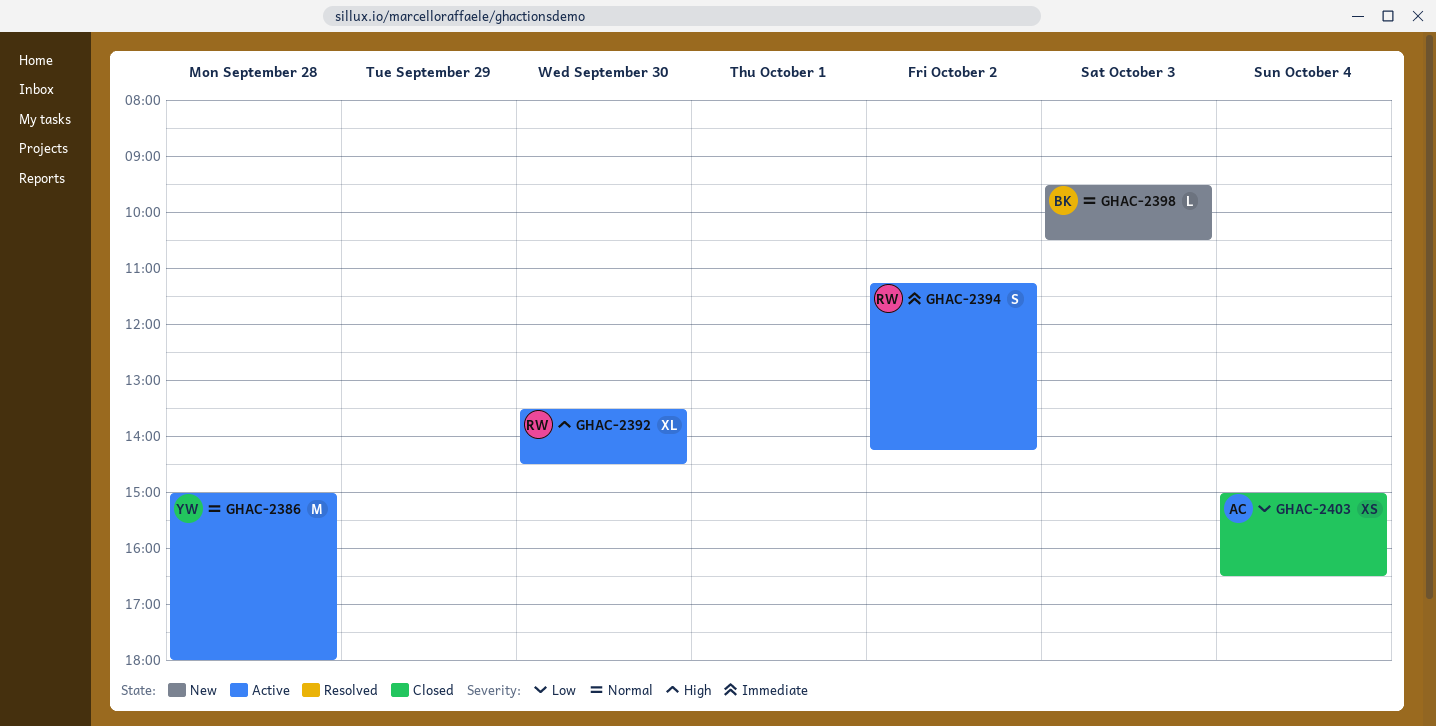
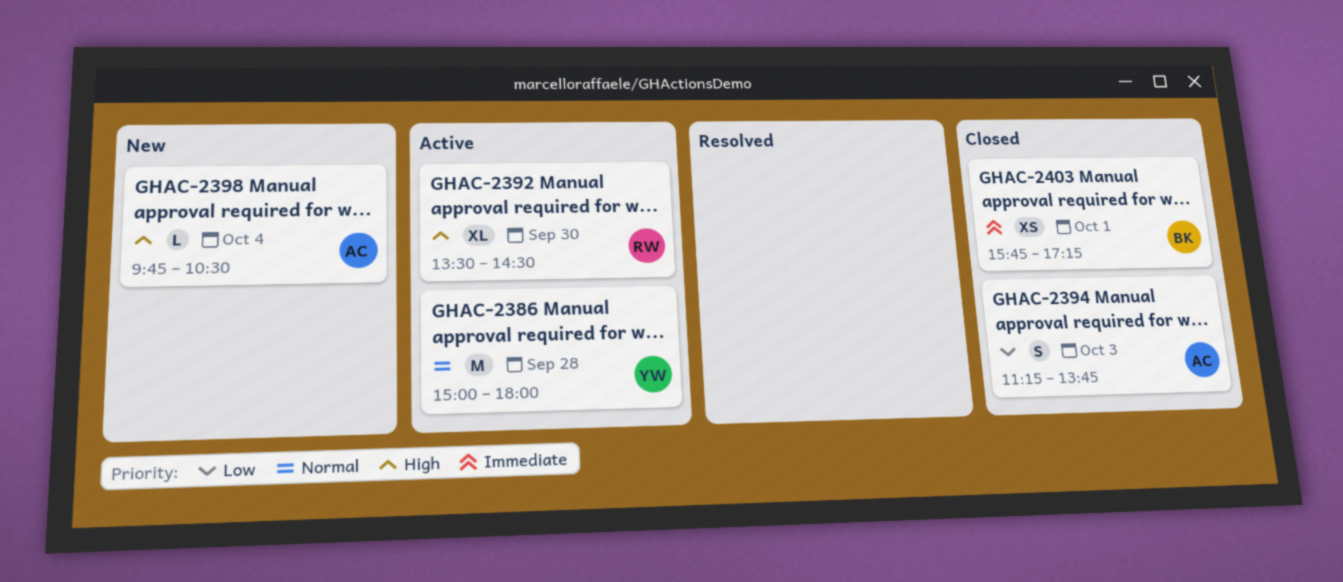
GHAC-2394, status: Active -> Closed
GHAC-2394, owner: RW -> AC
GHAC-2394, priority: Immediate -> Low
GHAC-2394, day: Oct 2 -> Oct 3
GHAC-2394, ends: 14:15 -> 13:45
GHAC-2398, owner: BK -> AC
GHAC-2398, priority: Normal -> High
GHAC-2398, day: Oct 3 -> Oct 4
GHAC-2398, begins: 09:30 -> 09:45
GHAC-2403, owner: AC -> BK
GHAC-2403, priority: Low -> Immediate
GHAC-2403, day: Oct 4 -> Oct 1
GHAC-2403, begins: 15:00 -> 15:45
GHAC-2403, ends: 16:30 -> 17:15

